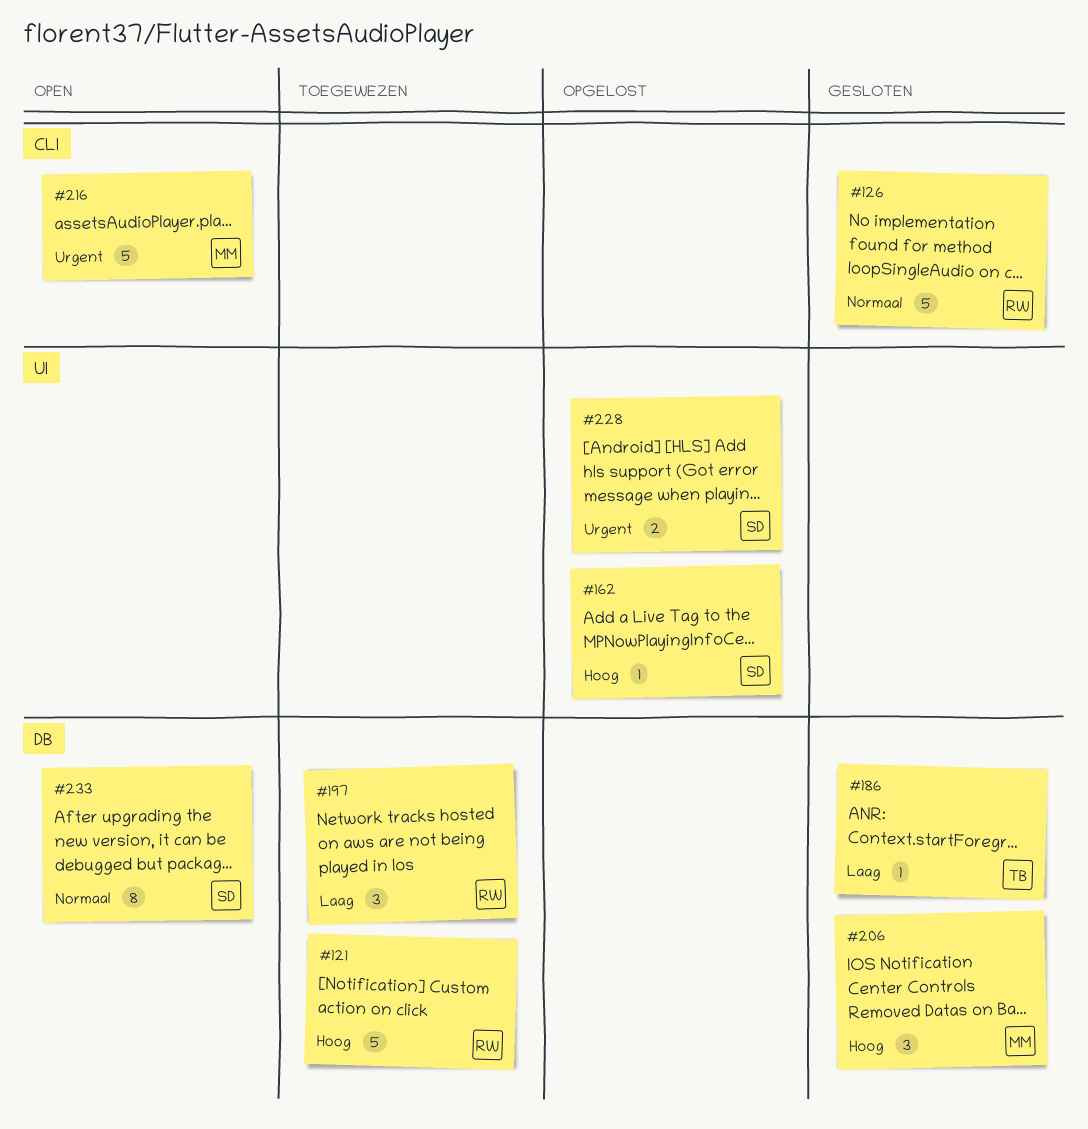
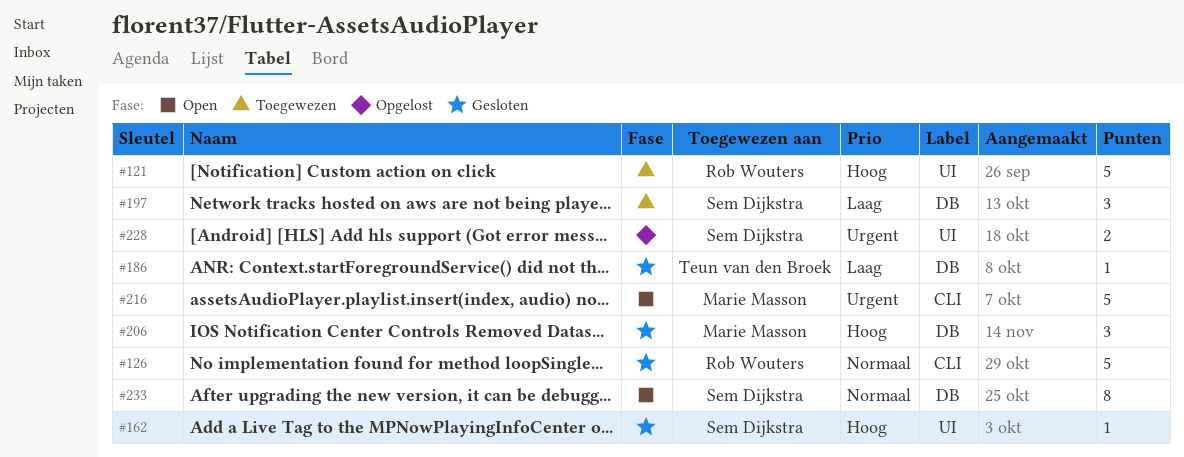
#121, label: DB -> UI
#162, status: Opgelost -> Gesloten
#197, owner: Rob Wouters -> Sem Dijkstra

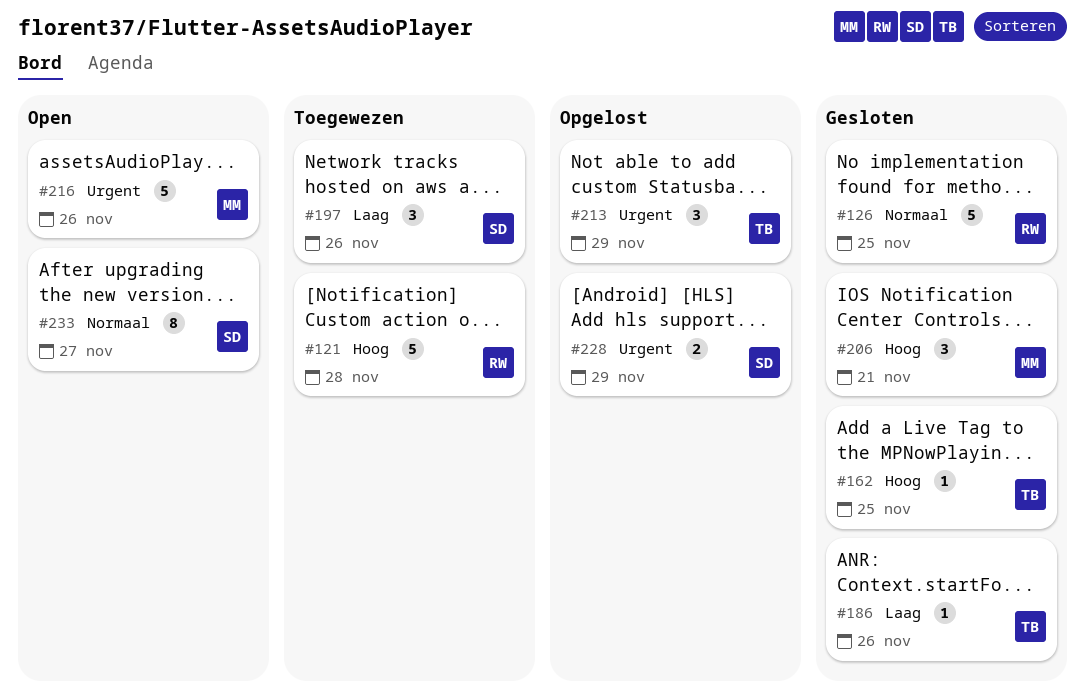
#162, owner: Sem Dijkstra -> Teun van den Broek
#213: none -> present

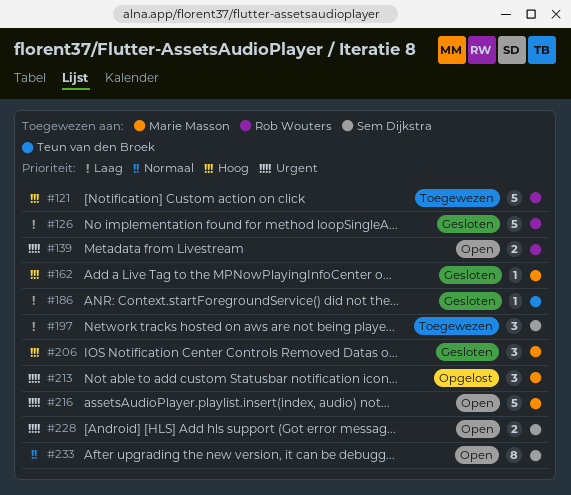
#126, priority: Normaal -> Laag
#139: none -> present
#162, owner: Teun van den Broek -> Marie Masson
#213, owner: Teun van den Broek -> Marie Masson
#228, status: Opgelost -> Open

